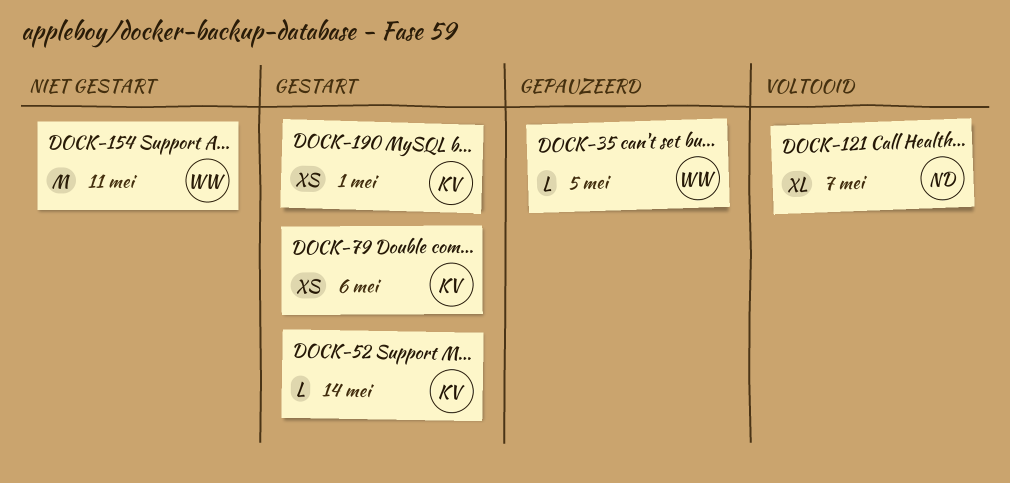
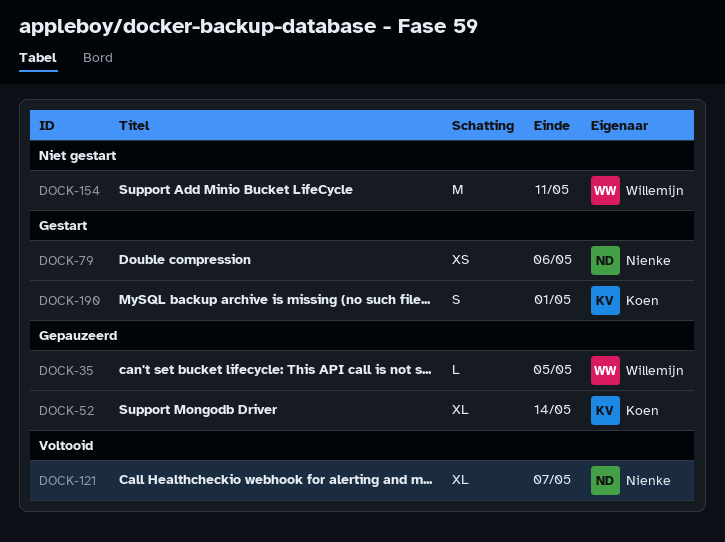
DOCK-52, status: Gestart -> Gepauzeerd
DOCK-52, estimate: L -> XL
DOCK-79, owner: Koen -> Nienke
DOCK-190, estimate: XS -> S

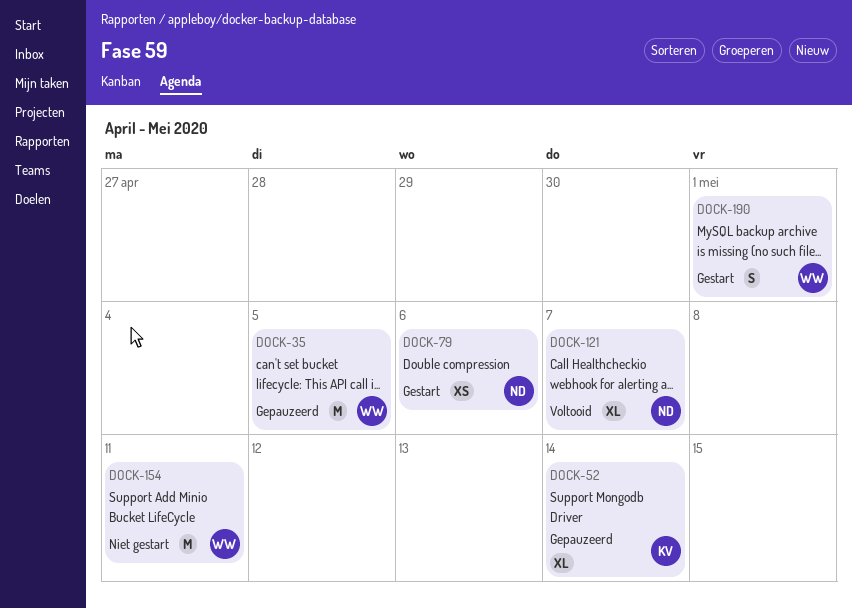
DOCK-35, estimate: L -> M
DOCK-190, owner: Koen -> Willemijn

